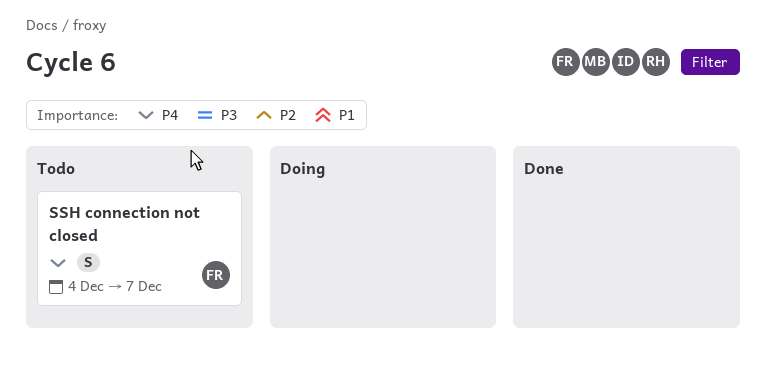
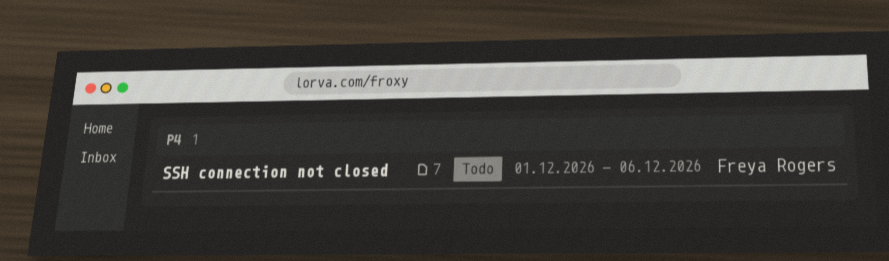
SSH connection not closed, start: Dec 4 -> Dec 1
SSH connection not closed, due: Dec 7 -> Dec 6

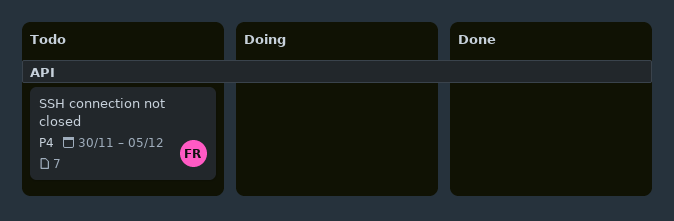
SSH connection not closed, start: Dec 1 -> Nov 30
SSH connection not closed, due: Dec 6 -> Dec 5

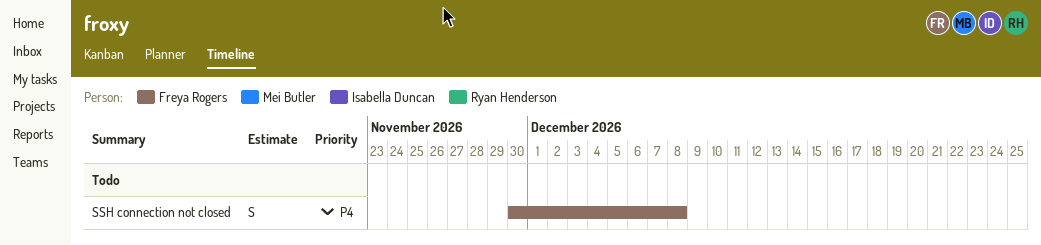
SSH connection not closed, due: Dec 5 -> Dec 8

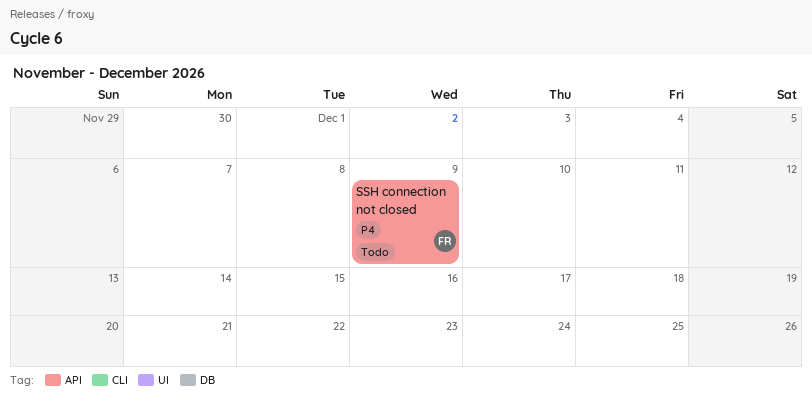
SSH connection not closed, due: Dec 8 -> Dec 9

